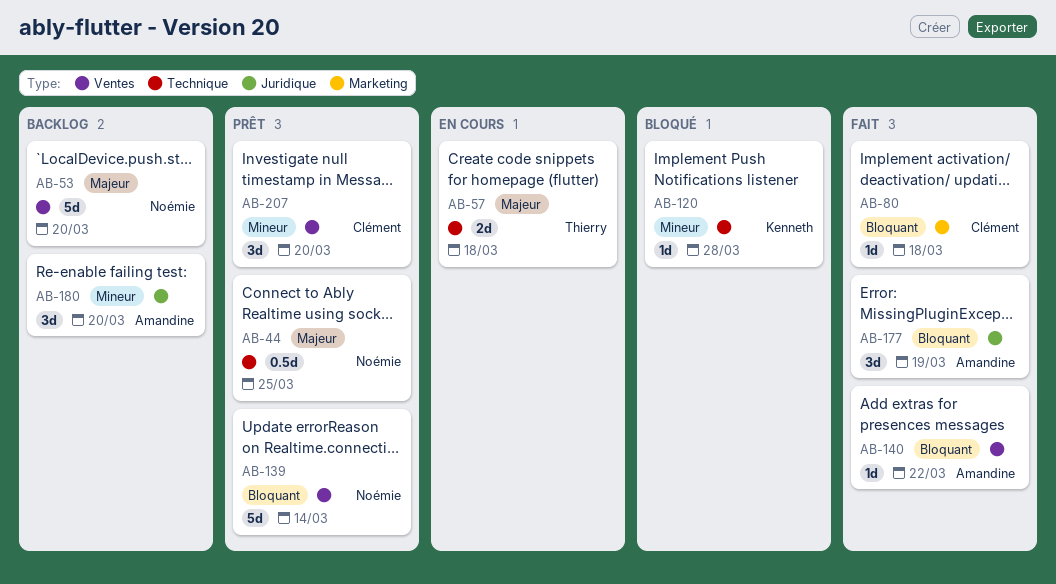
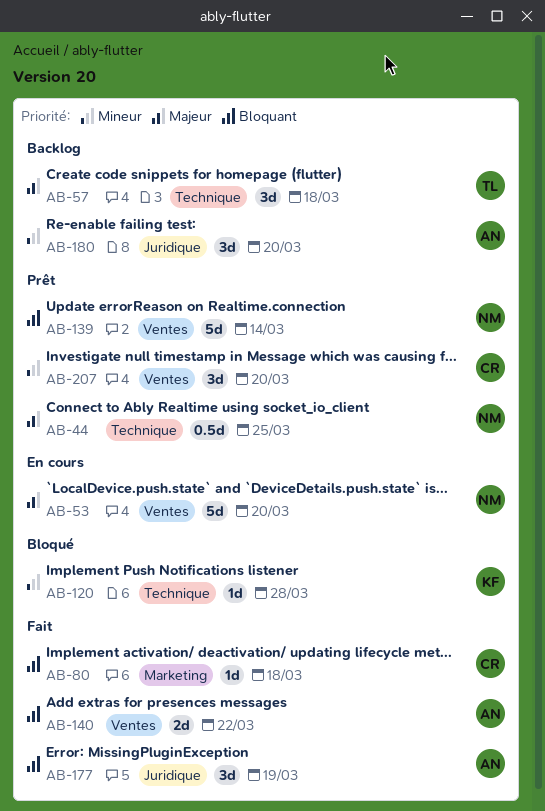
AB-53, status: Backlog -> En cours
AB-57, status: En cours -> Backlog
AB-57, estimate: 2d -> 3d
AB-140, estimate: 1d -> 2d

